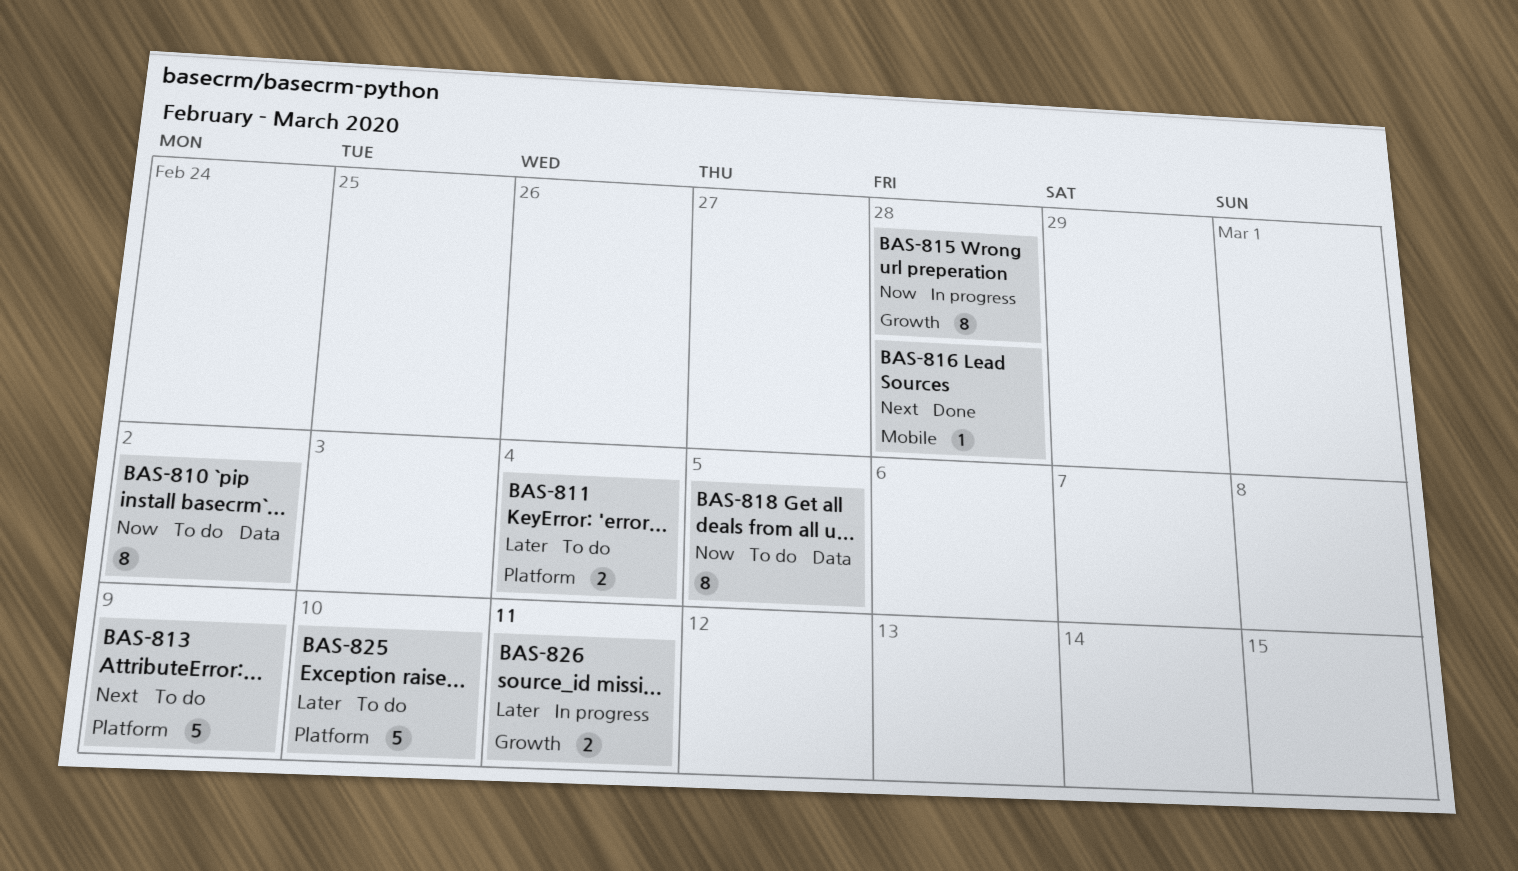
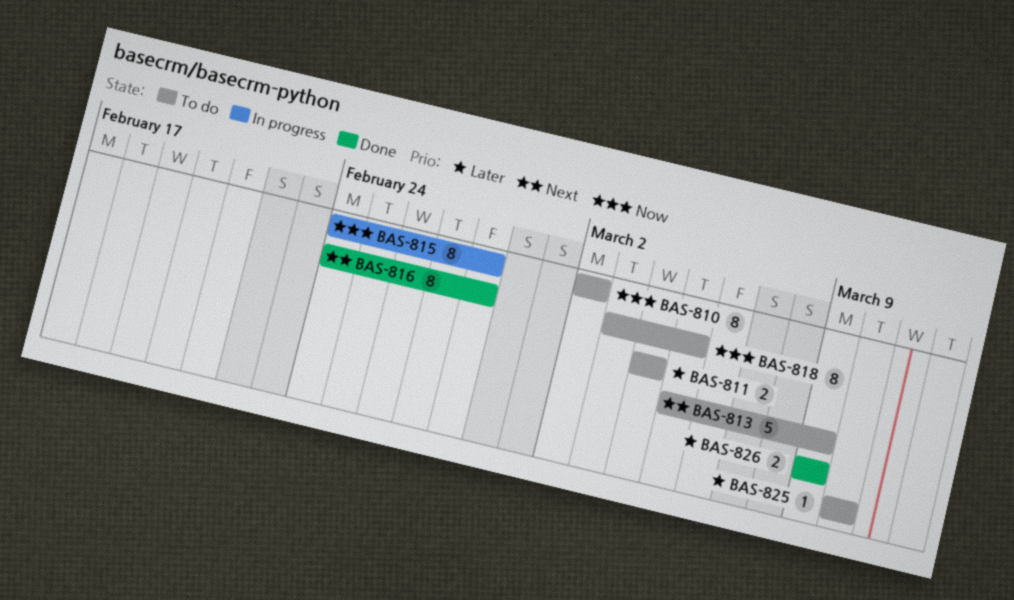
BAS-816, estimate: 1 -> 8
BAS-825, estimate: 5 -> 1
BAS-826, status: In progress -> Done
BAS-826, due: Mar 11 -> Mar 9

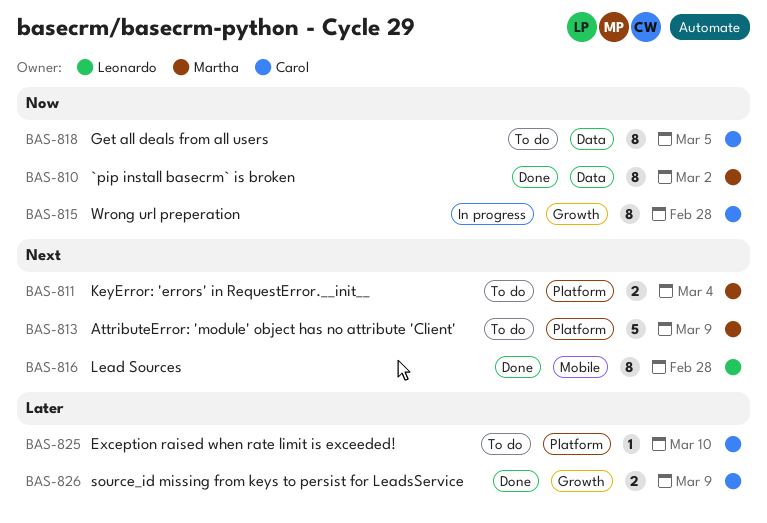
BAS-810, status: To do -> Done
BAS-811, priority: Later -> Next

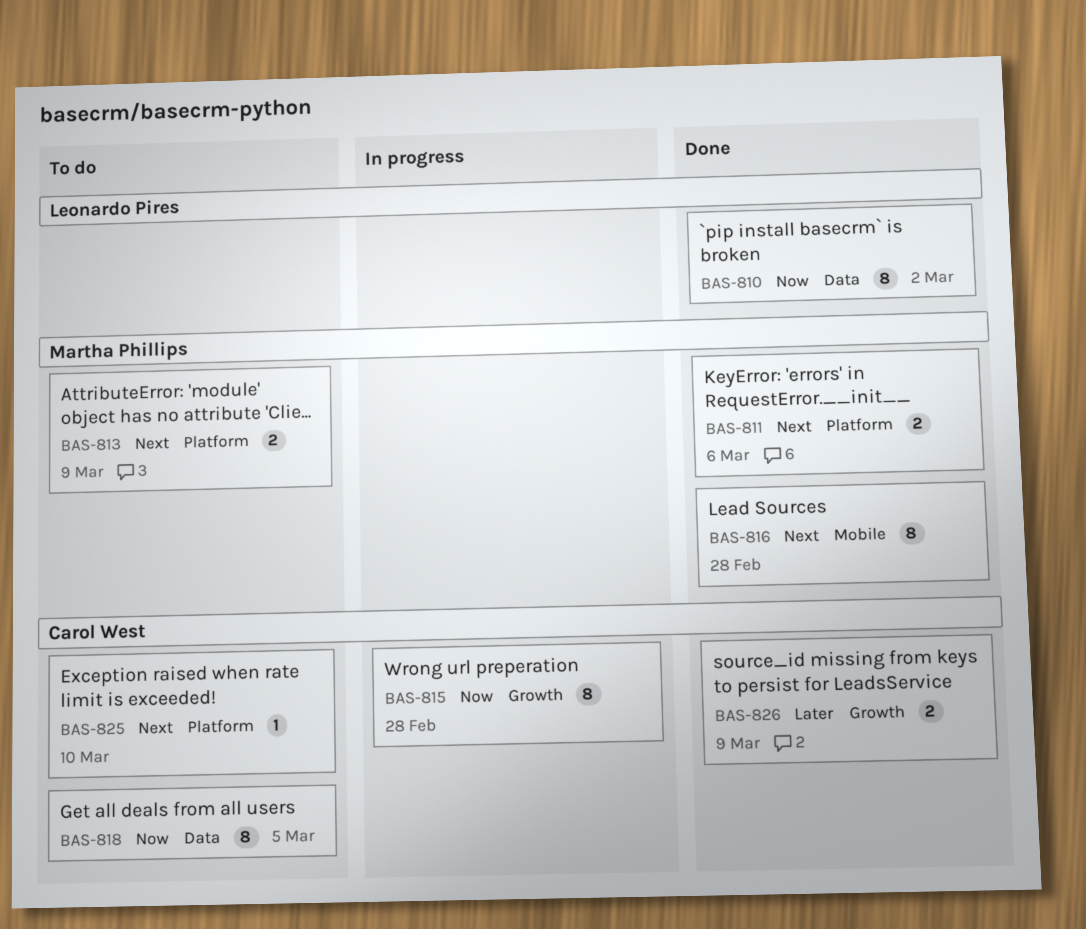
BAS-810, owner: Martha Phillips -> Leonardo Pires
BAS-811, status: To do -> Done
BAS-811, due: Mar 4 -> Mar 6
BAS-813, estimate: 5 -> 2
BAS-816, owner: Leonardo Pires -> Martha Phillips
BAS-825, priority: Later -> Next

